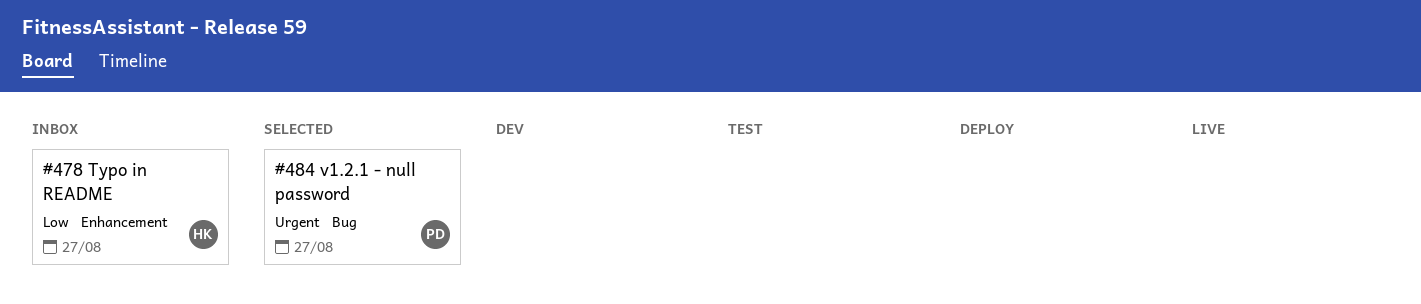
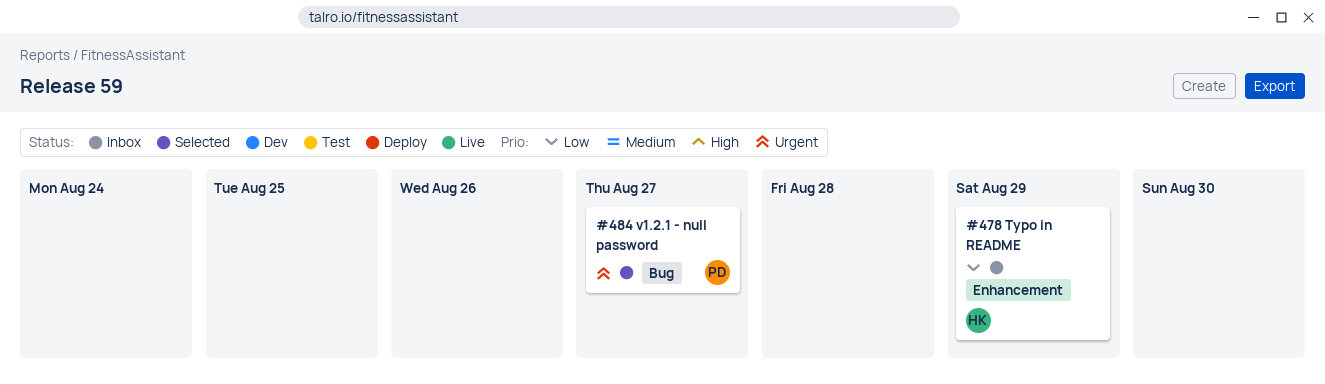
#478, due: Aug 27 -> Aug 29

